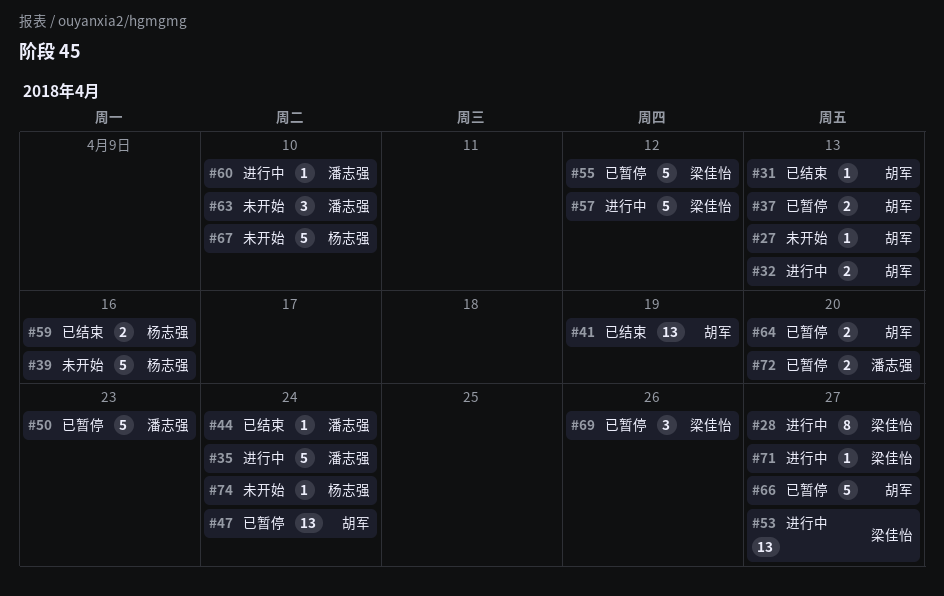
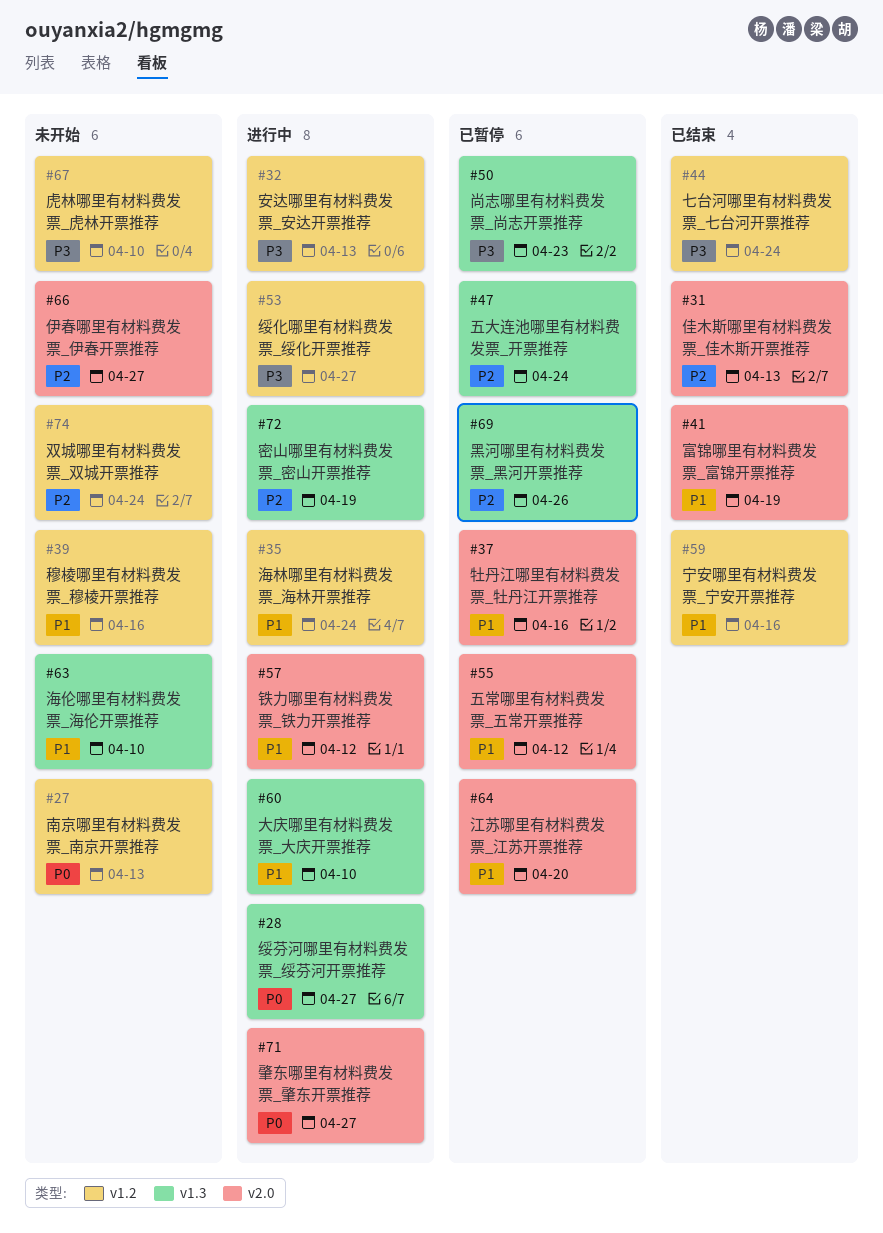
#37, due: Apr 13 -> Apr 16
#66, status: 已暂停 -> 未开始
#72, status: 已暂停 -> 进行中
#72, due: Apr 20 -> Apr 19

